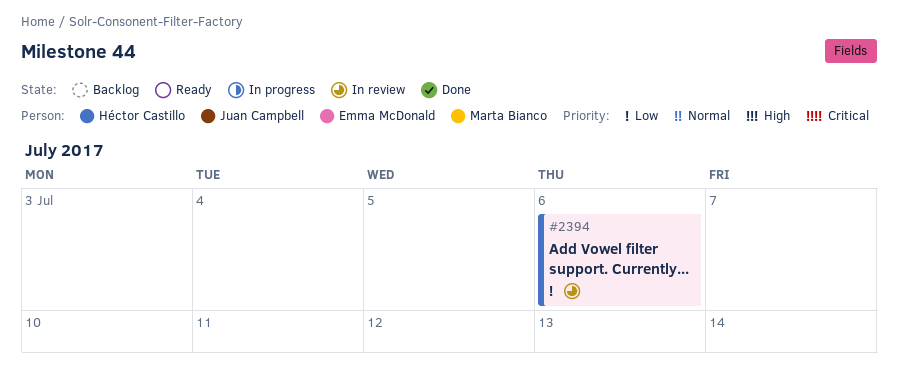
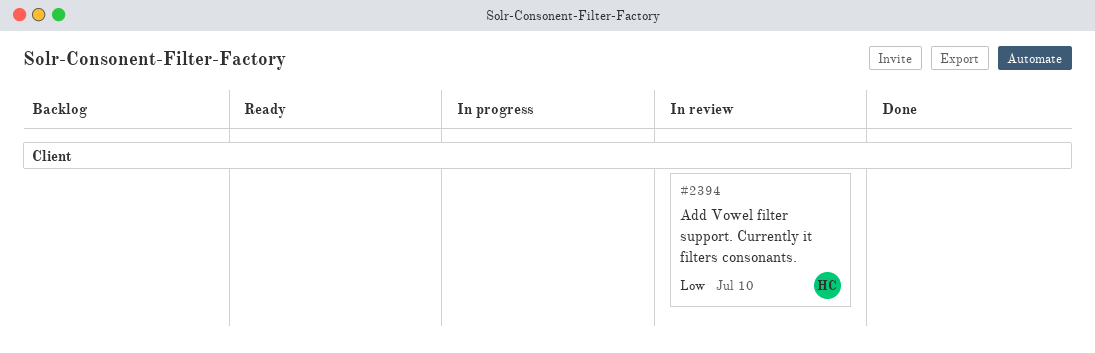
#2394, due: Jul 6 -> Jul 10

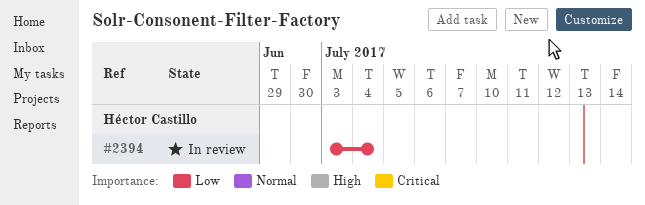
#2394, due: Jul 10 -> Jul 4

